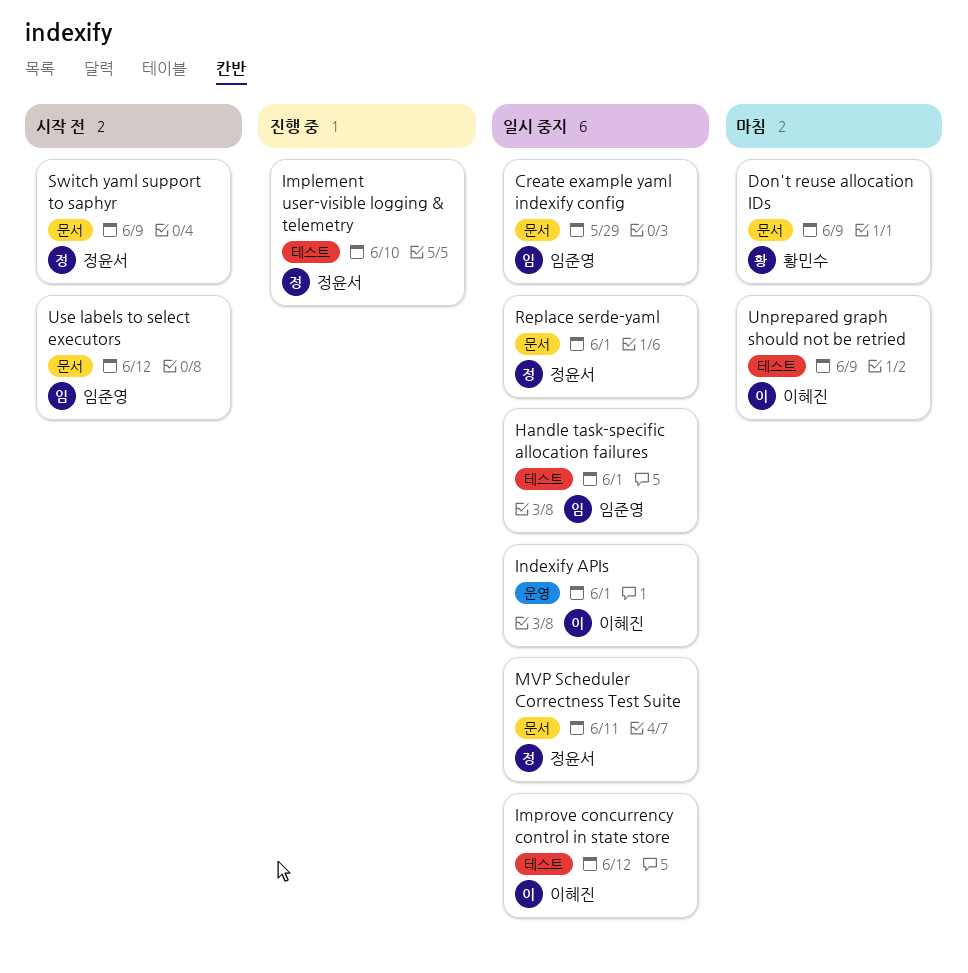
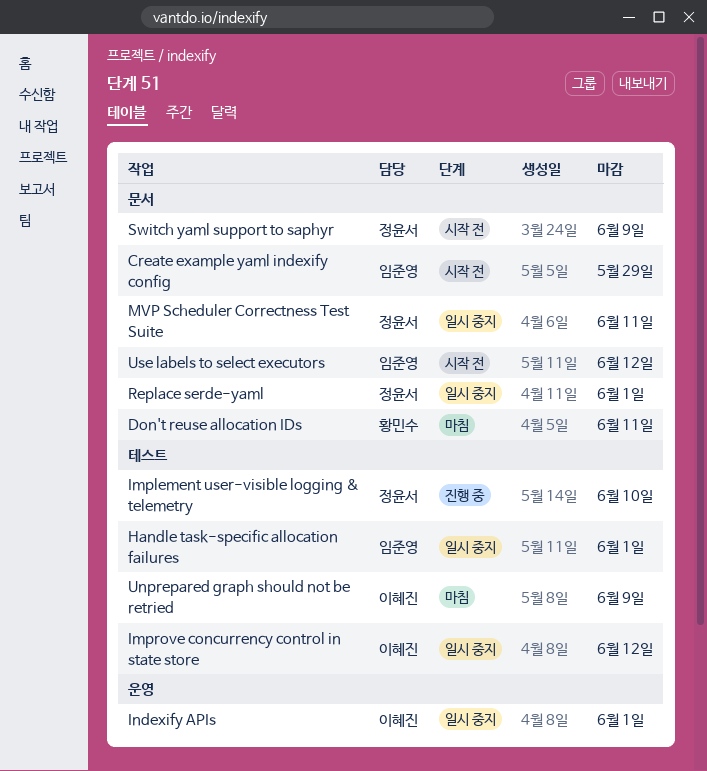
Create example yaml indexify config, status: 일시 중지 -> 시작 전
Don't reuse allocation IDs, due: Jun 9 -> Jun 11

